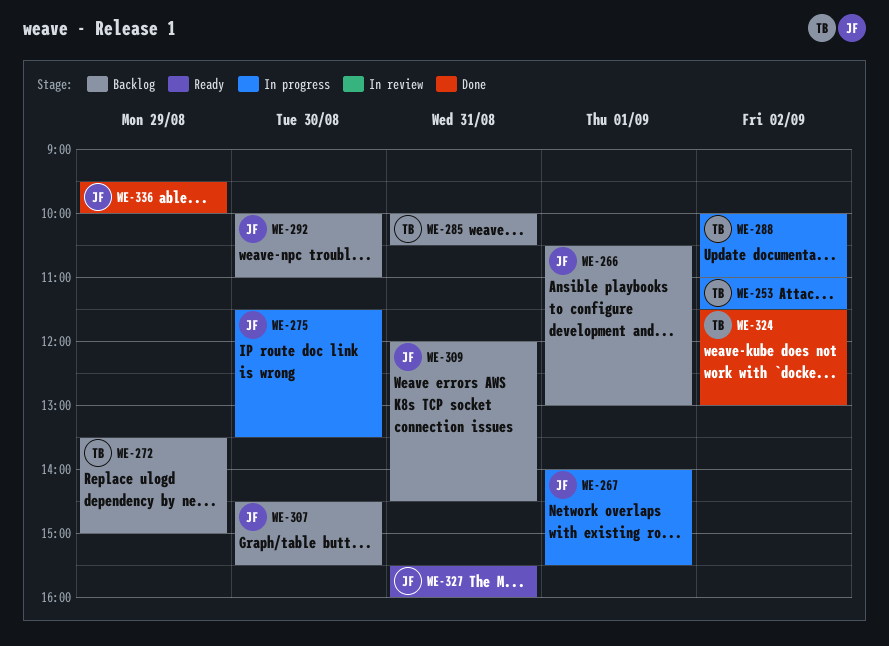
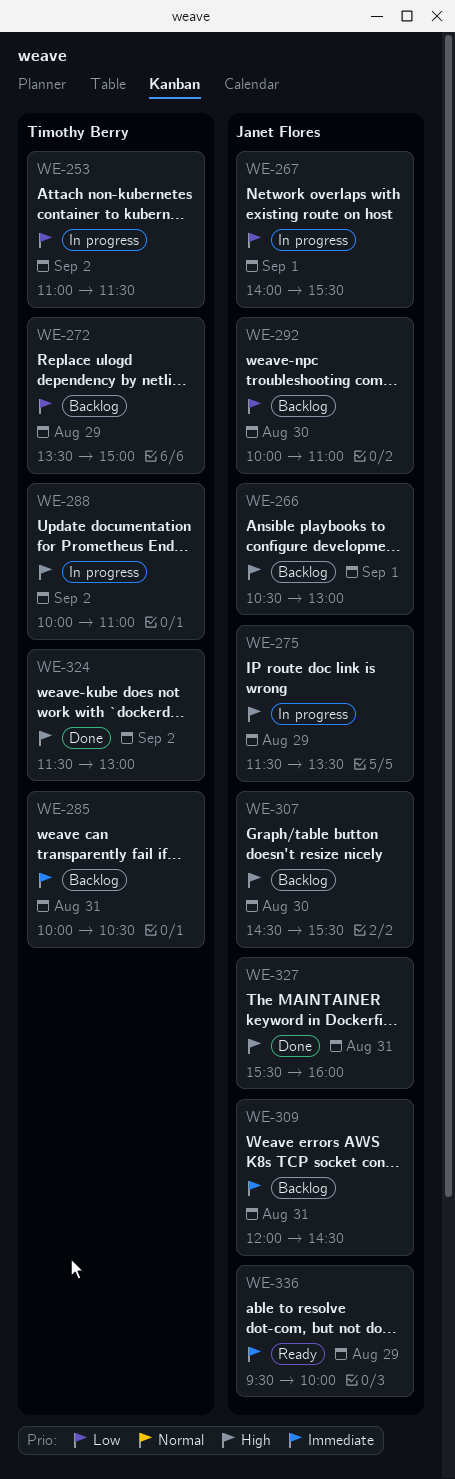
WE-275, day: Aug 30 -> Aug 29
WE-327, status: Ready -> Done
WE-336, status: Done -> Ready

